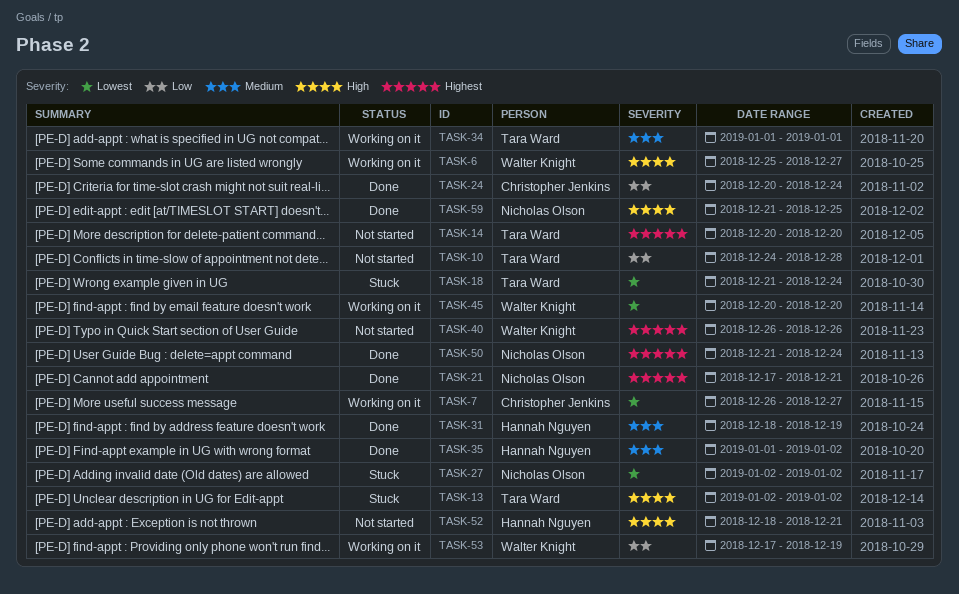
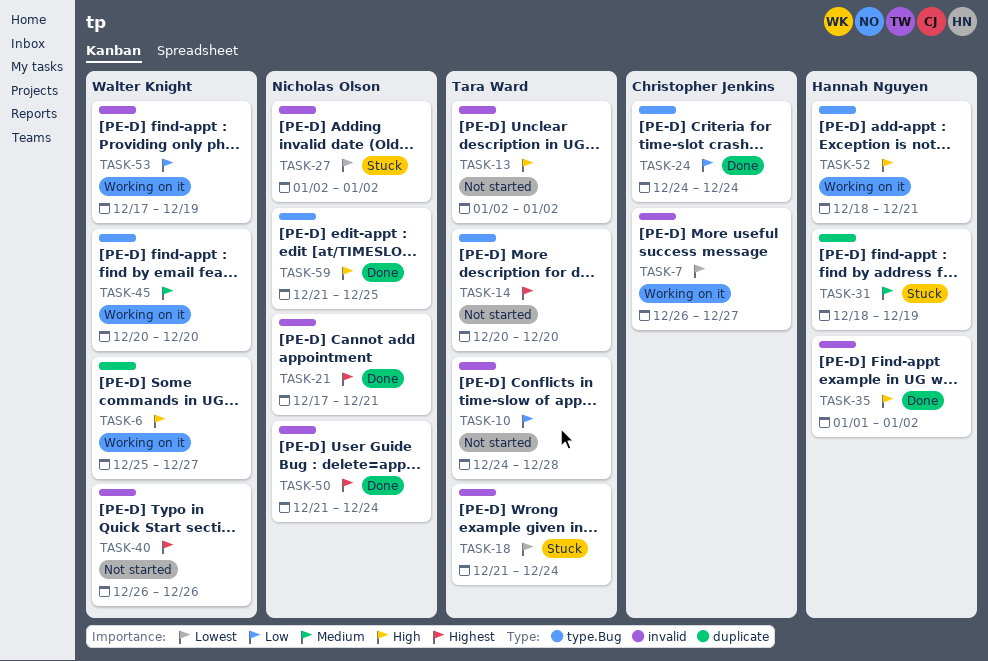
TASK-13, status: Stuck -> Not started
TASK-24, start: Dec 20 -> Dec 24
TASK-31, status: Done -> Stuck
TASK-34: present -> none
TASK-35, priority: Medium -> High
TASK-45, priority: Lowest -> Medium
TASK-52, status: Not started -> Working on it

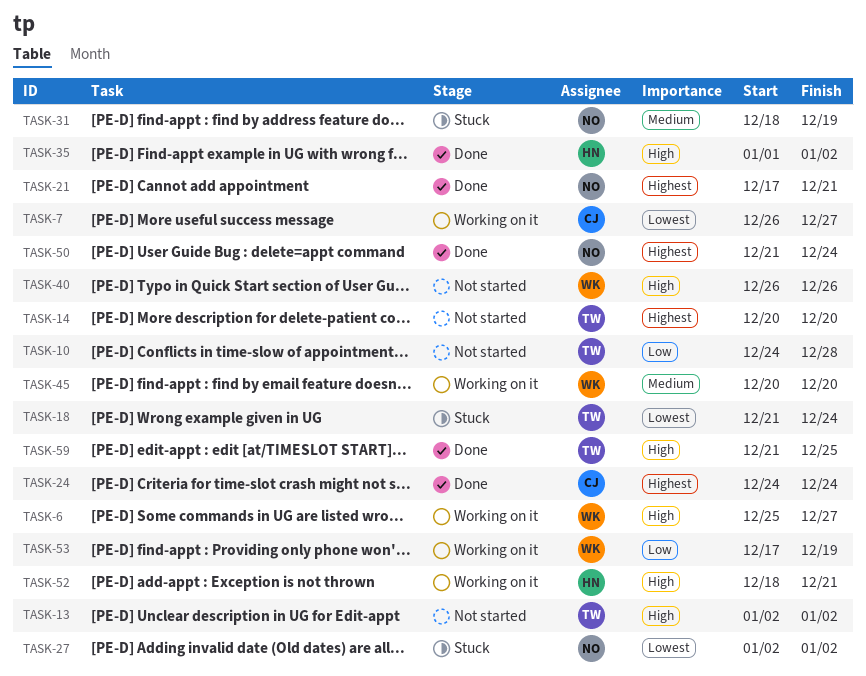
TASK-24, priority: Low -> Highest
TASK-31, owner: Hannah Nguyen -> Nicholas Olson
TASK-40, priority: Highest -> High
TASK-59, owner: Nicholas Olson -> Tara Ward

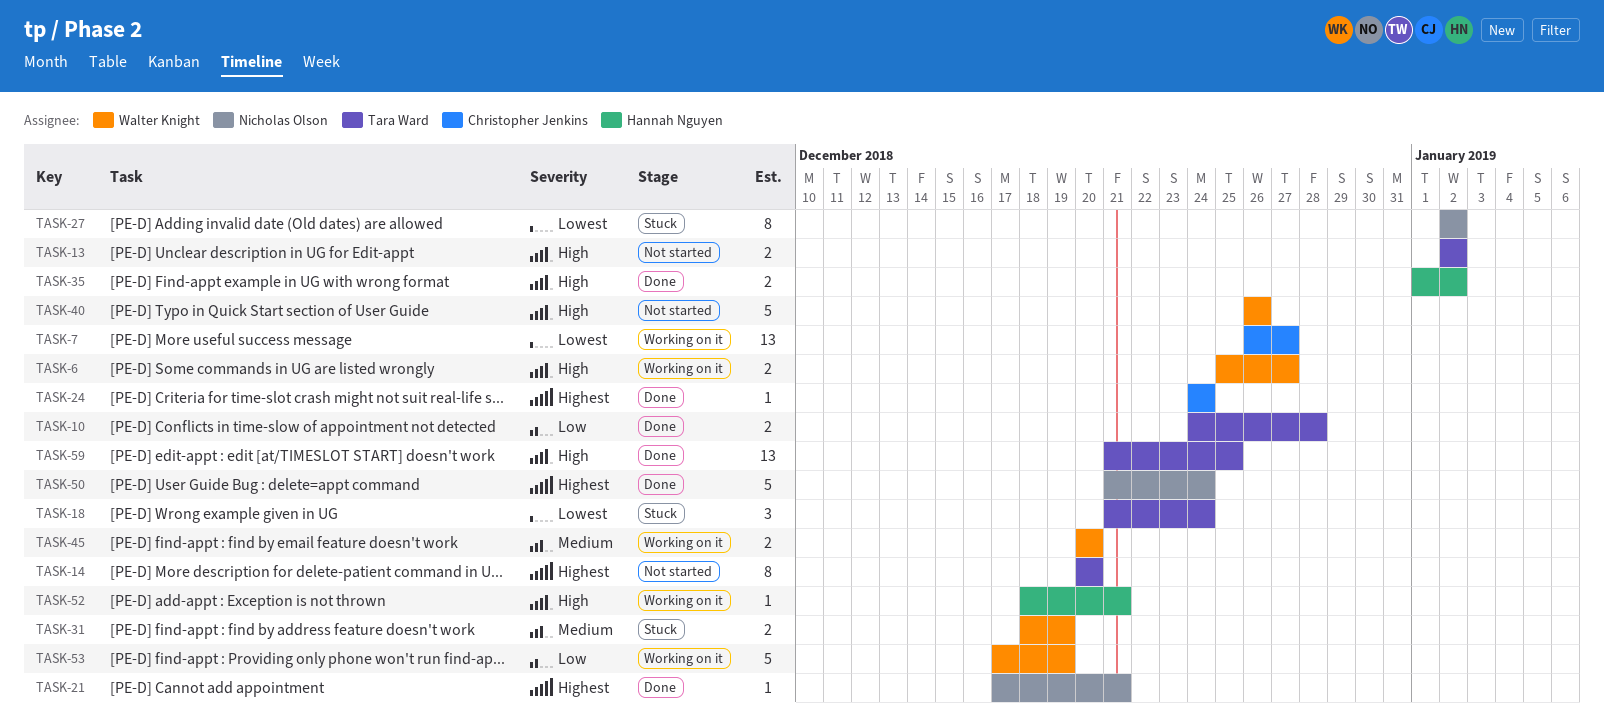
TASK-10, status: Not started -> Done
TASK-31, owner: Nicholas Olson -> Walter Knight

